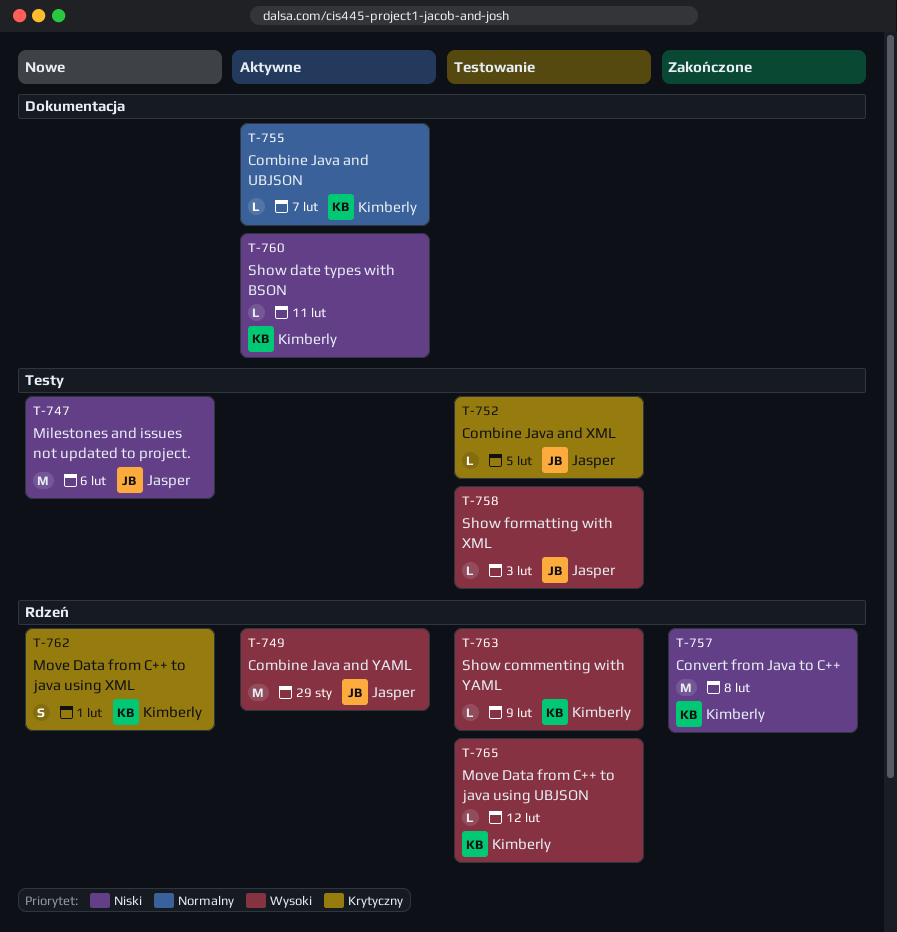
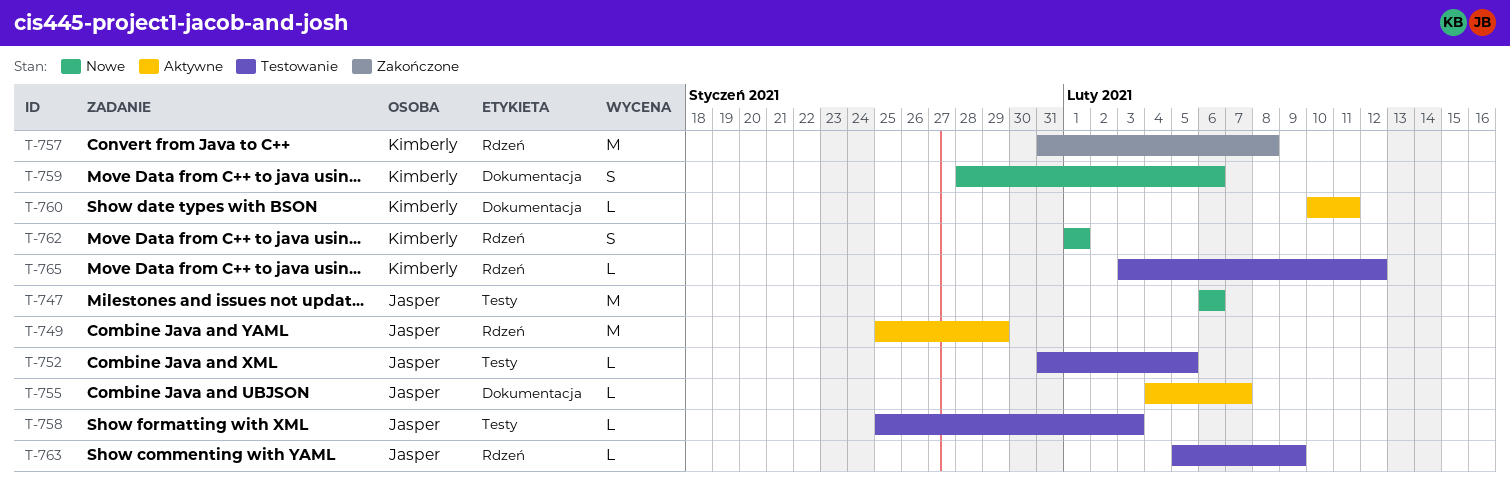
T-755, owner: Kimberly -> Jasper
T-759: none -> present
T-763, owner: Kimberly -> Jasper

